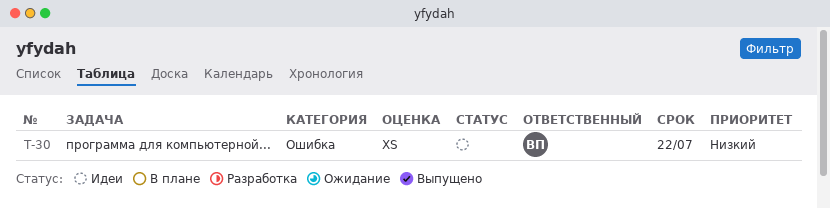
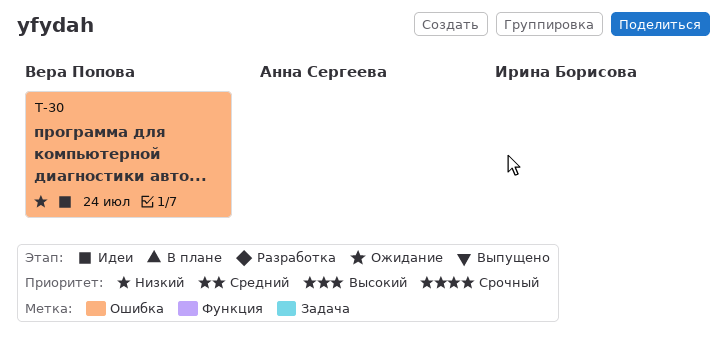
T-30, due: Jul 22 -> Jul 24

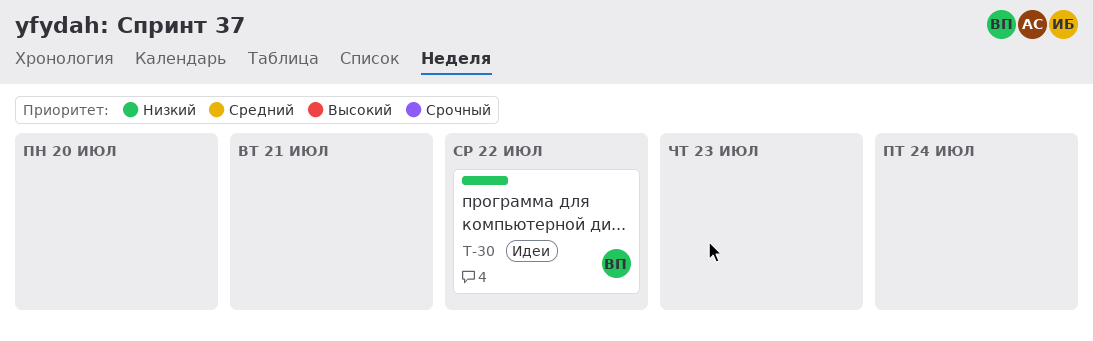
T-30, due: Jul 24 -> Jul 22

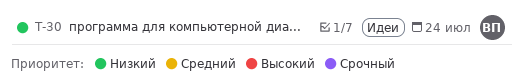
T-30, due: Jul 22 -> Jul 24

